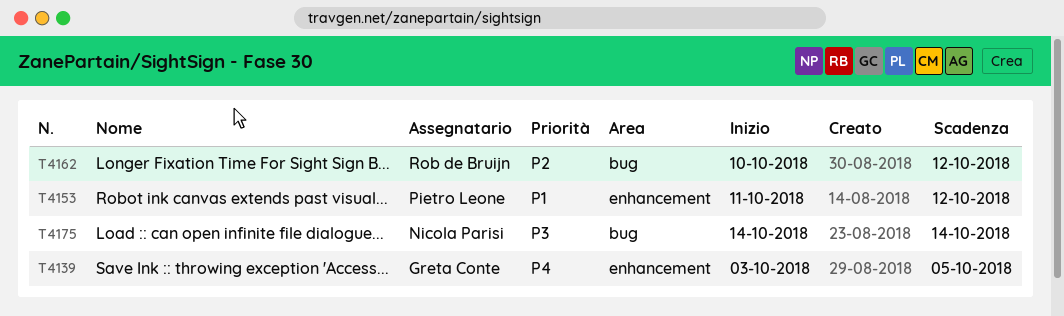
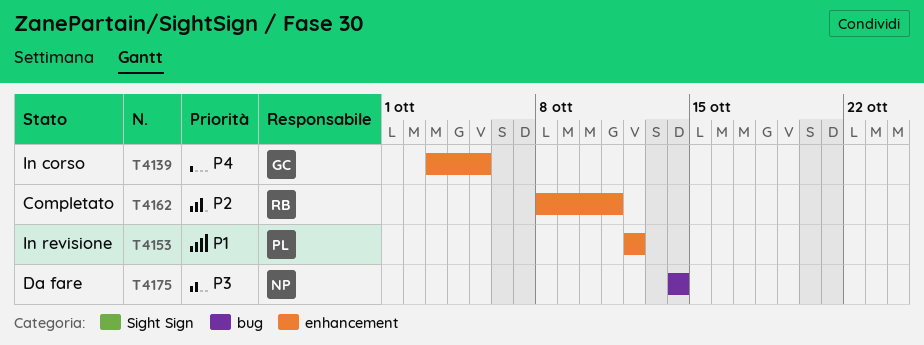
T4153, start: Oct 11 -> Oct 12
T4162, label: bug -> enhancement
T4162, start: Oct 10 -> Oct 8
T4162, due: Oct 12 -> Oct 11

